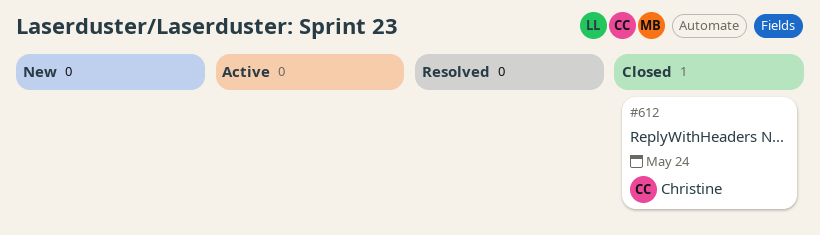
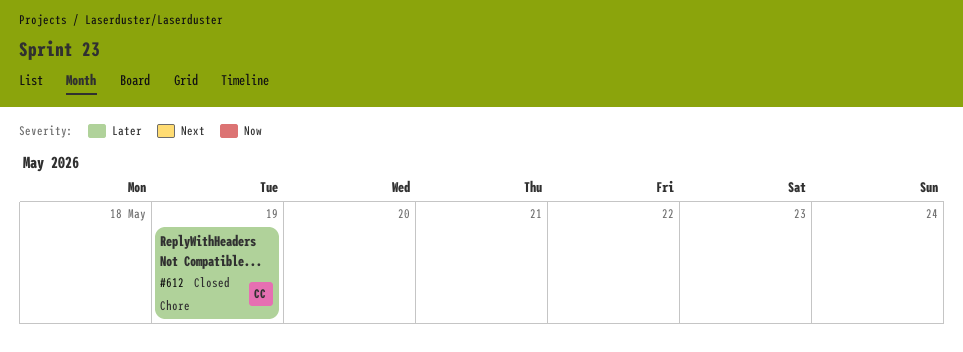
#612, due: May 24 -> May 19

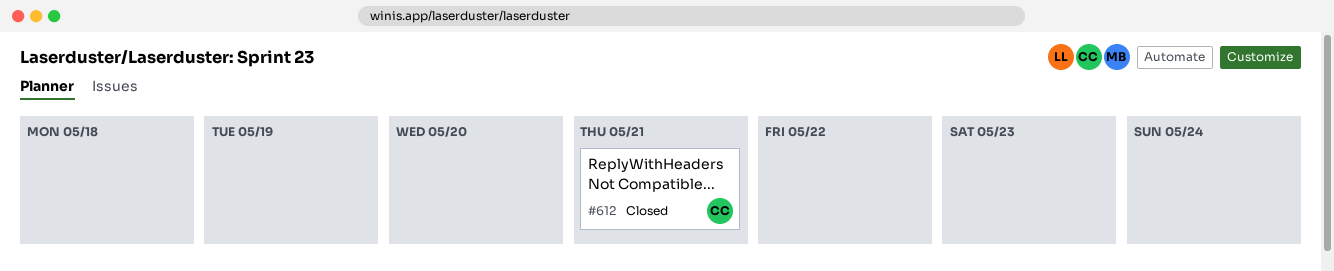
#612, due: May 19 -> May 21

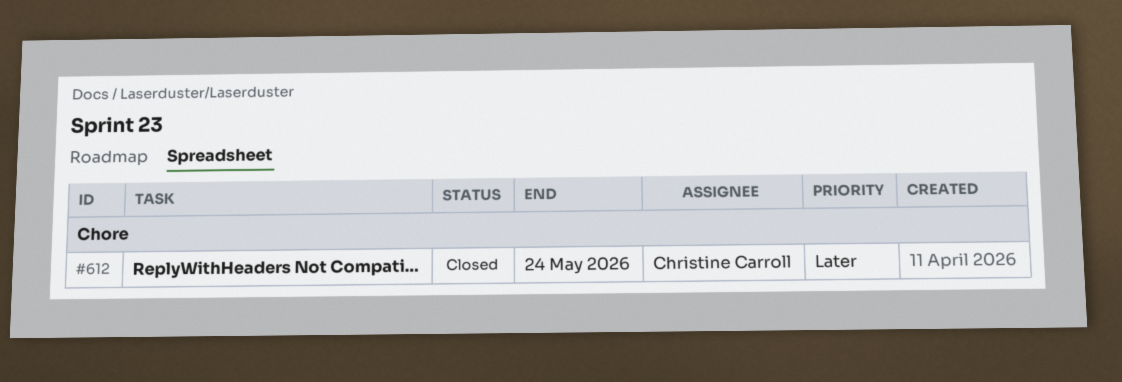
#612, due: May 21 -> May 24

